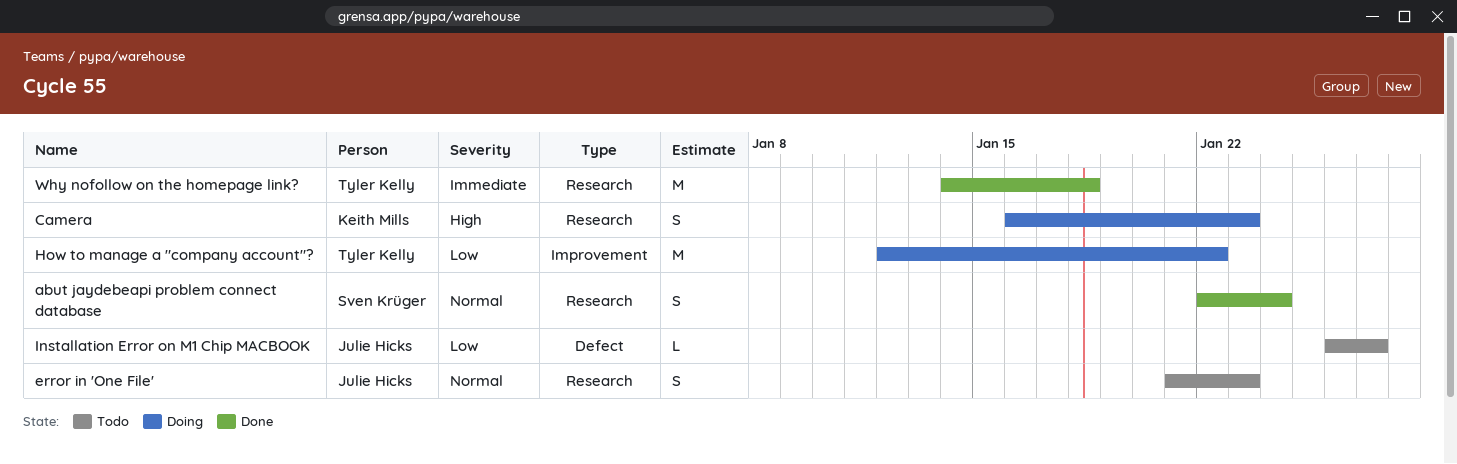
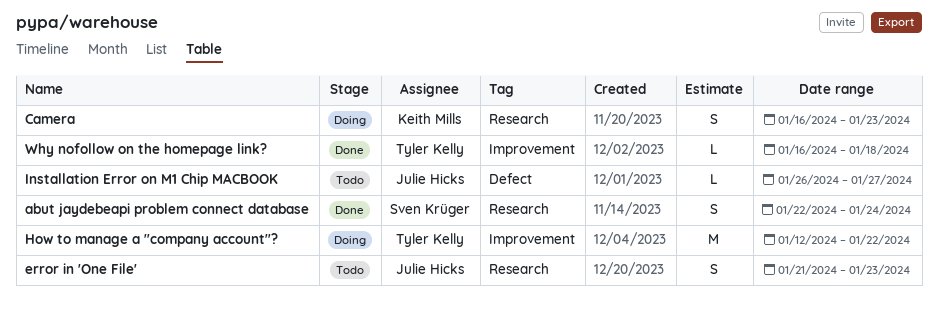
Why nofollow on the homepage link?, label: Research -> Improvement
Why nofollow on the homepage link?, estimate: M -> L
Why nofollow on the homepage link?, start: Jan 14 -> Jan 16

